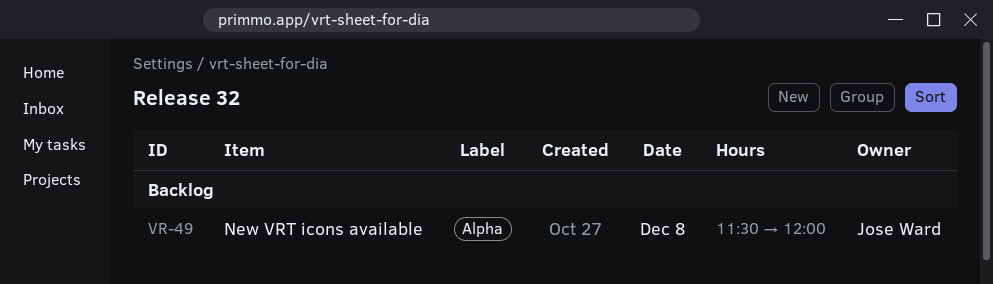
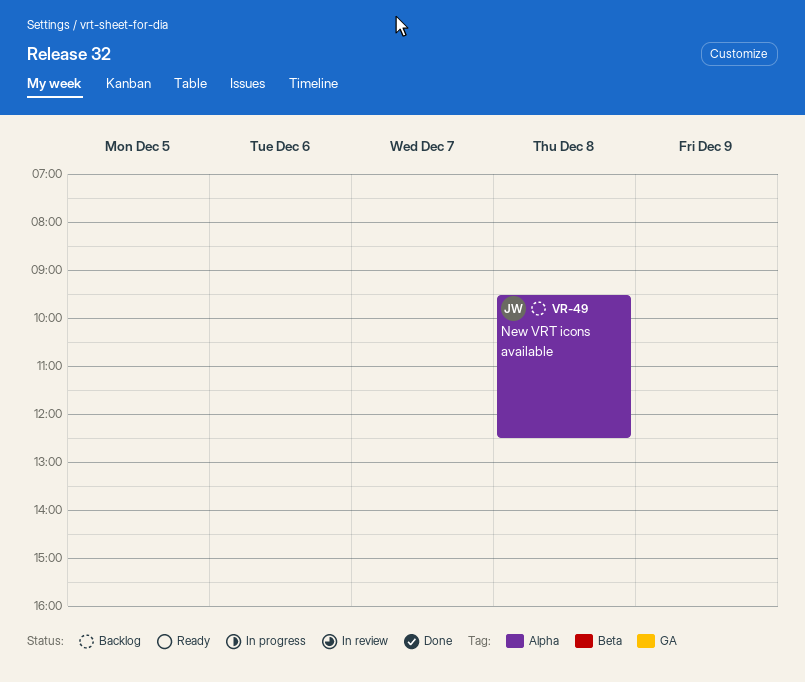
VR-49, begins: 11:30 -> 09:30
VR-49, ends: 12:00 -> 12:30

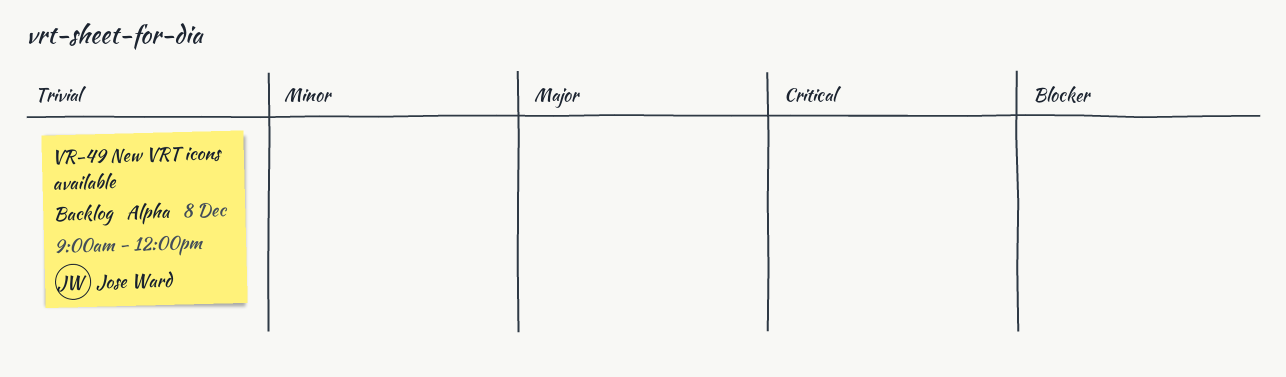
VR-49, begins: 09:30 -> 09:00
VR-49, ends: 12:30 -> 12:00

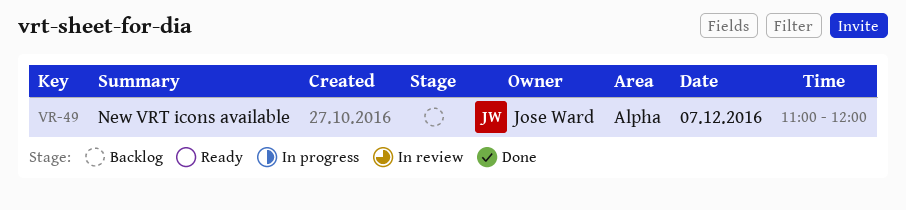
VR-49, day: Dec 8 -> Dec 7
VR-49, begins: 09:00 -> 11:00

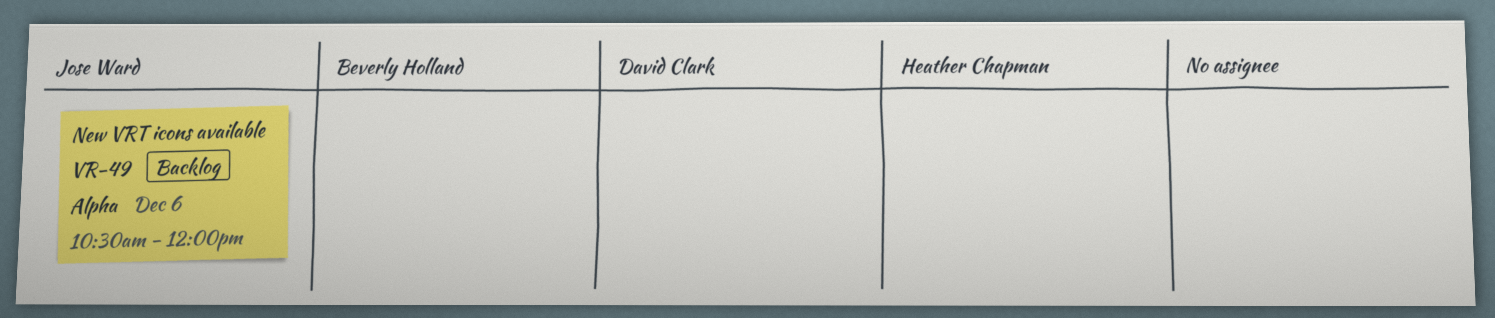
VR-49, day: Dec 7 -> Dec 6
VR-49, begins: 11:00 -> 10:30

